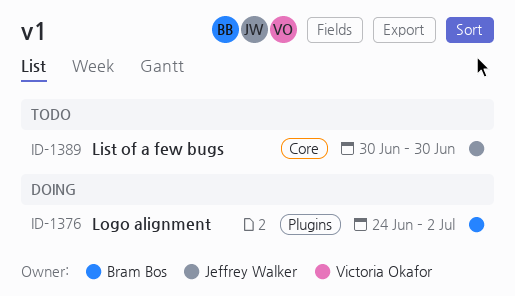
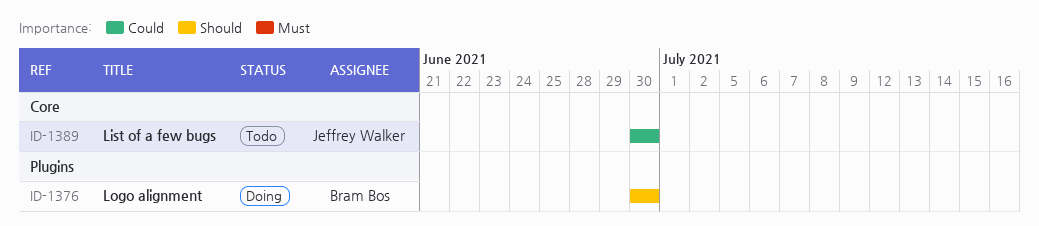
ID-1376, start: Jun 24 -> Jun 30
ID-1376, due: Jul 2 -> Jun 30

